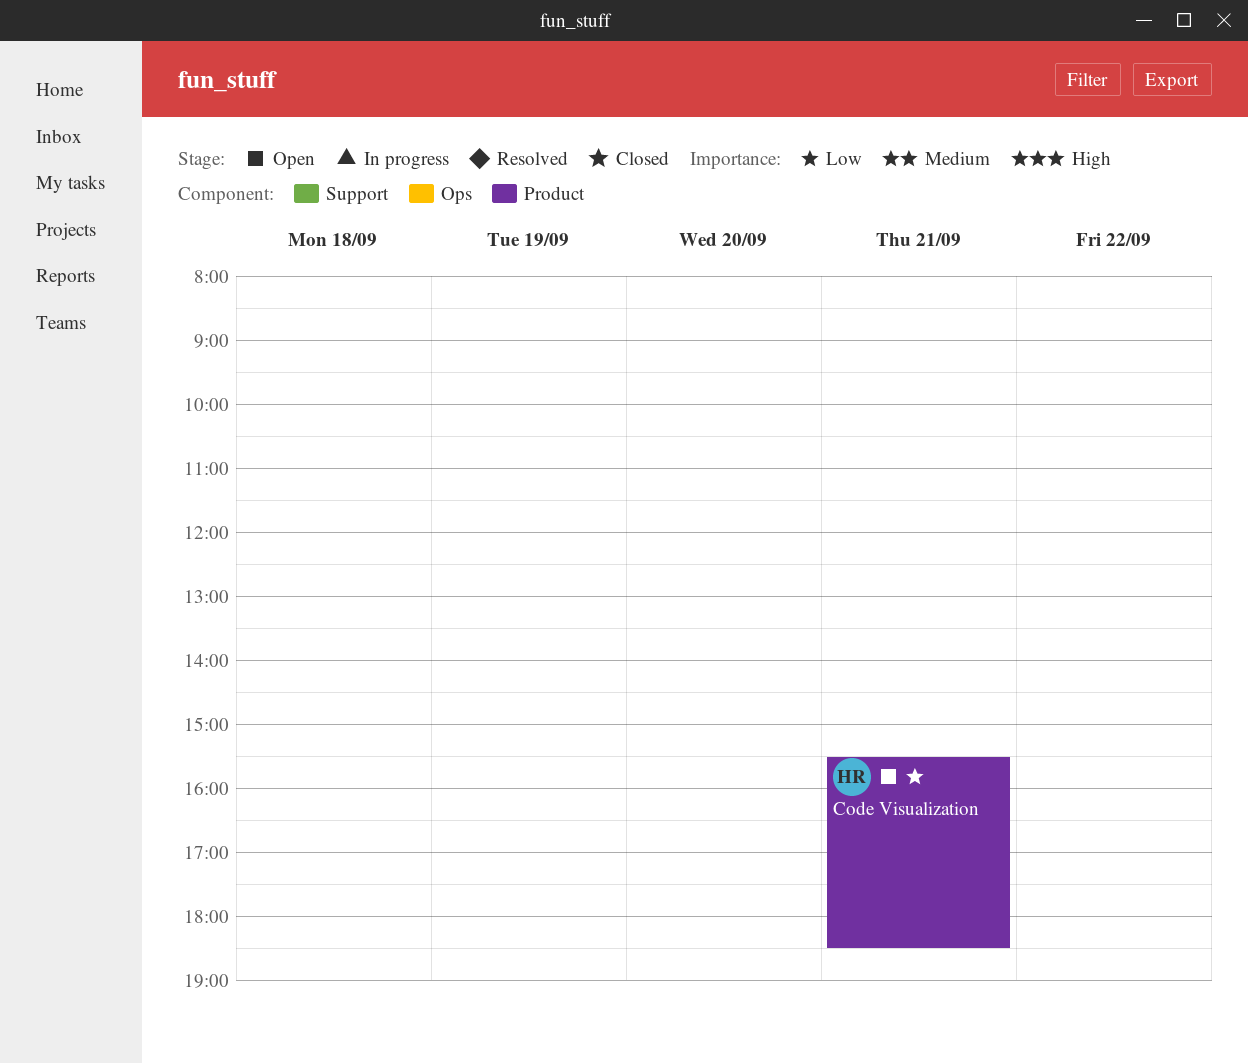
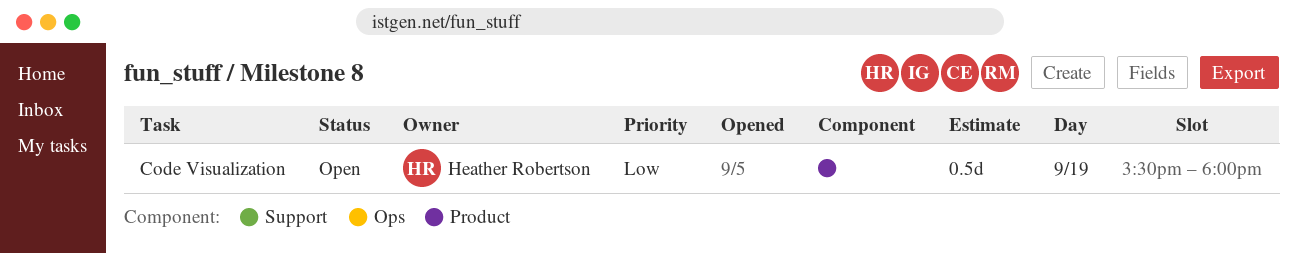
Code Visualization, day: Sep 21 -> Sep 19
Code Visualization, ends: 18:30 -> 18:00

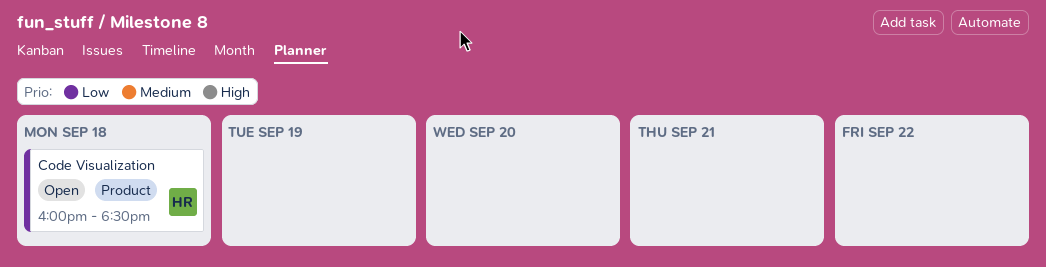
Code Visualization, day: Sep 19 -> Sep 18
Code Visualization, begins: 15:30 -> 16:00
Code Visualization, ends: 18:00 -> 18:30

